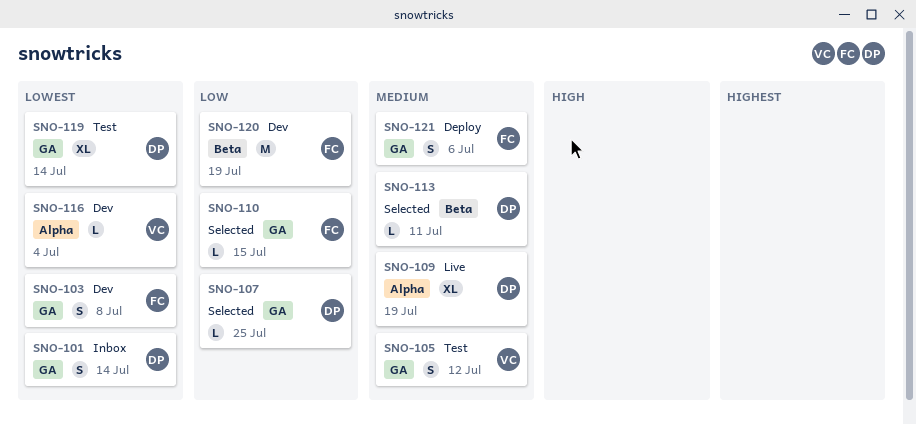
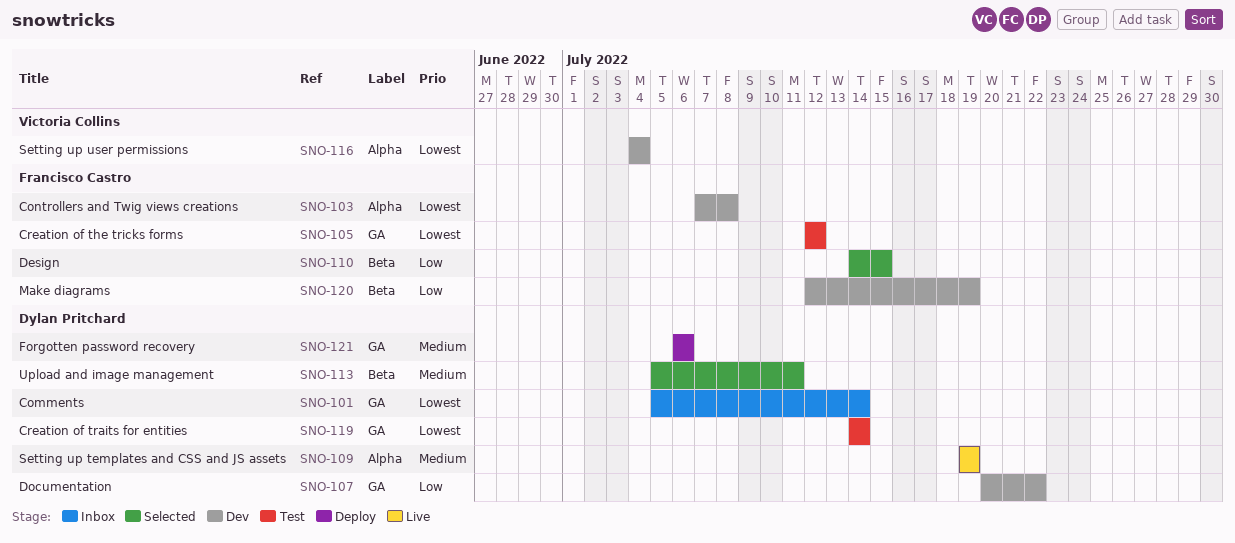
SNO-103, label: GA -> Alpha
SNO-105, owner: Victoria Collins -> Francisco Castro
SNO-105, priority: Medium -> Lowest
SNO-107, status: Selected -> Dev
SNO-107, due: Jul 25 -> Jul 22
SNO-110, label: GA -> Beta
SNO-121, owner: Francisco Castro -> Dylan Pritchard

